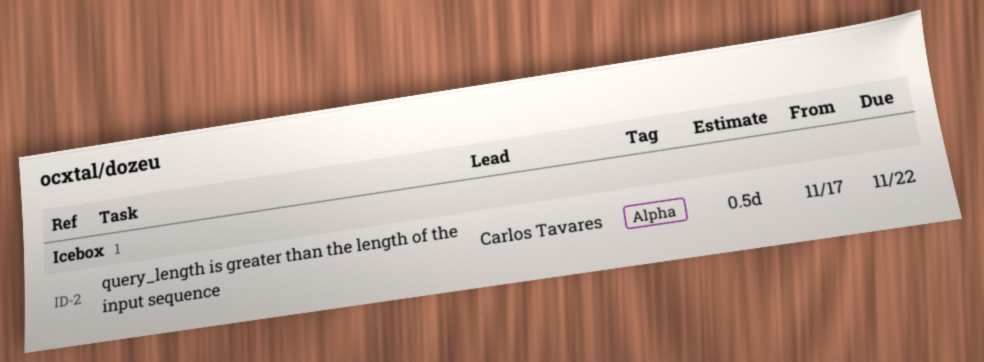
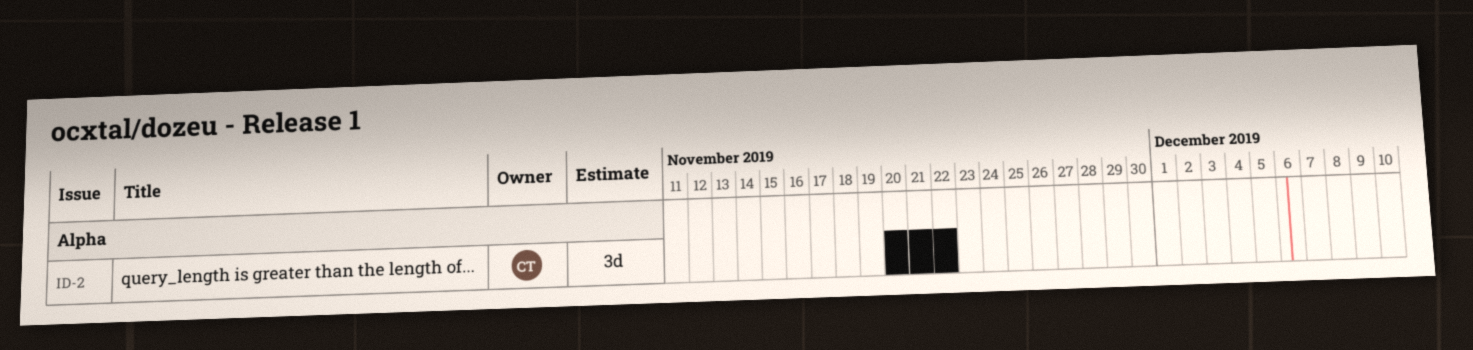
ID-2, estimate: 0.5d -> 3d
ID-2, start: Nov 17 -> Nov 20

